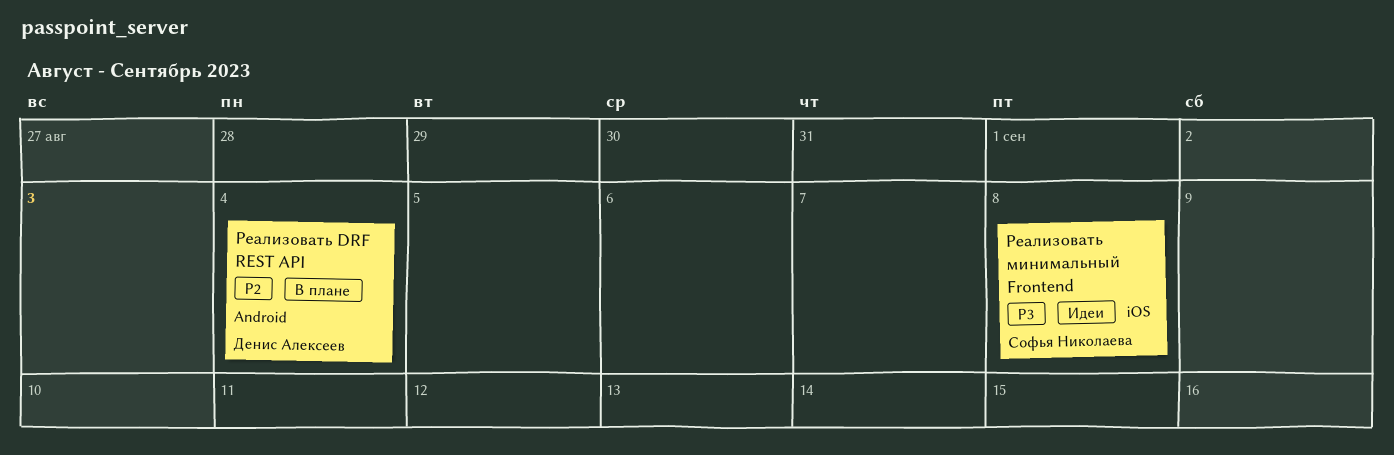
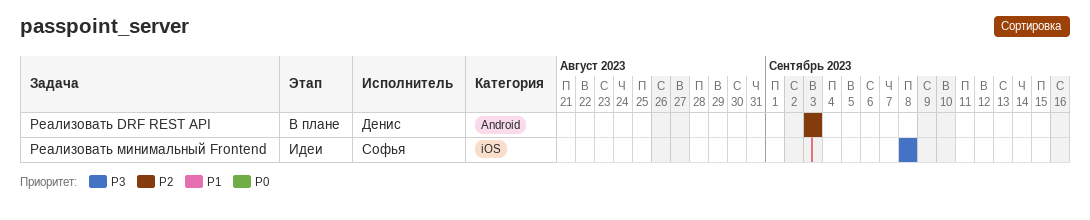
Реализовать DRF REST API, due: Sep 4 -> Sep 3

